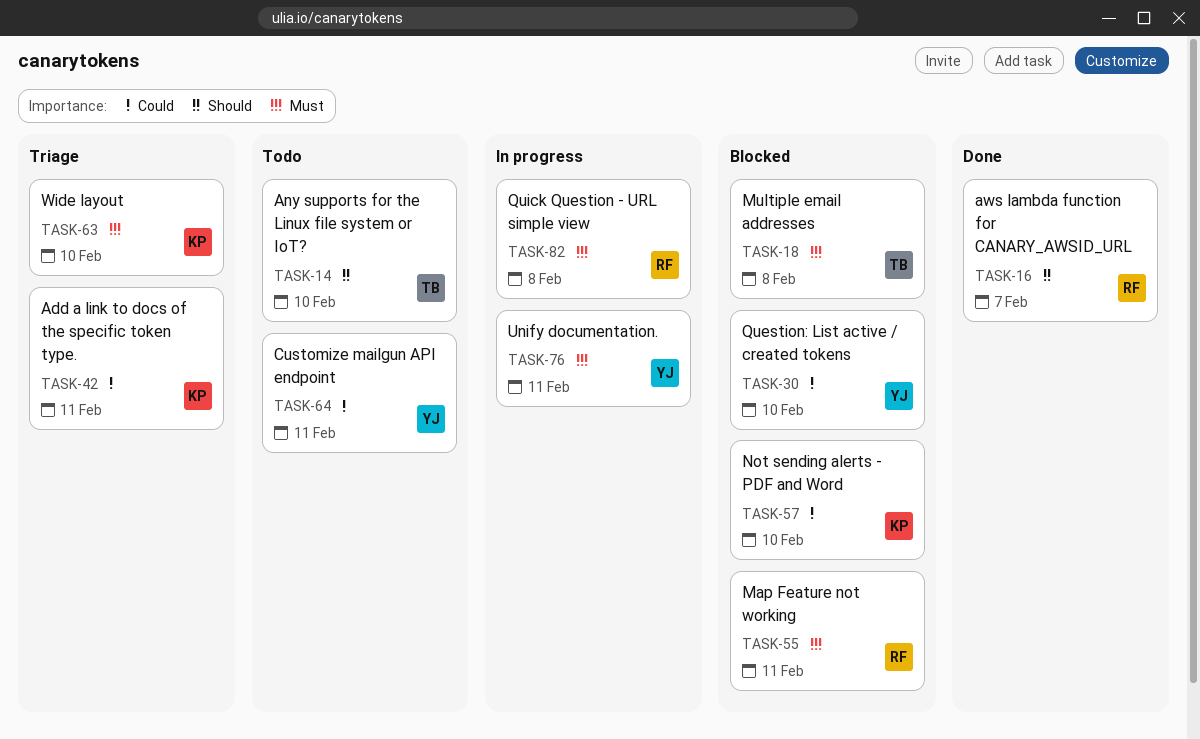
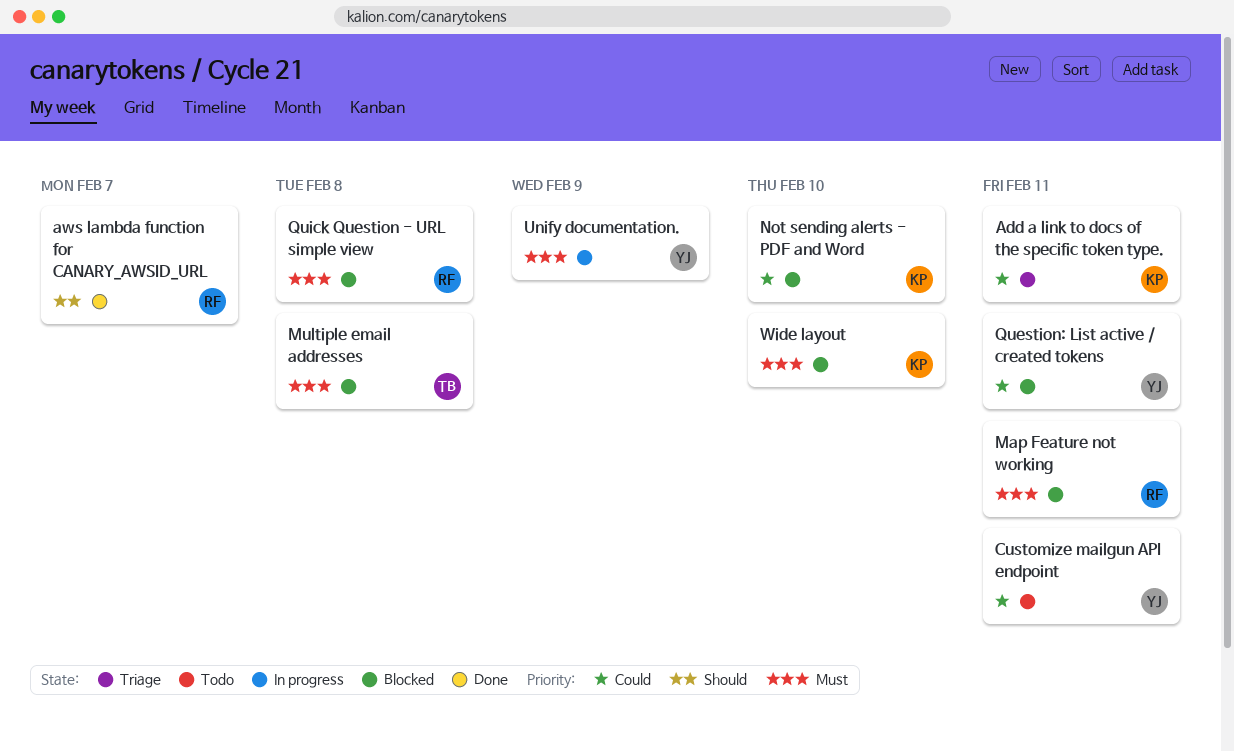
Any supports for the Linux file system or IoT?: present -> none
Question: List active / created tokens, due: Feb 10 -> Feb 11
Quick Question - URL simple view, status: In progress -> Blocked
Unify documentation., due: Feb 11 -> Feb 9
Wide layout, status: Triage -> Blocked

